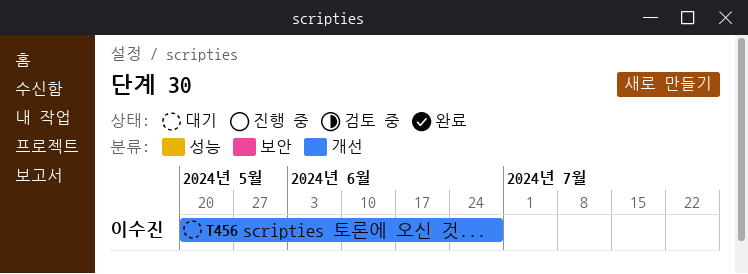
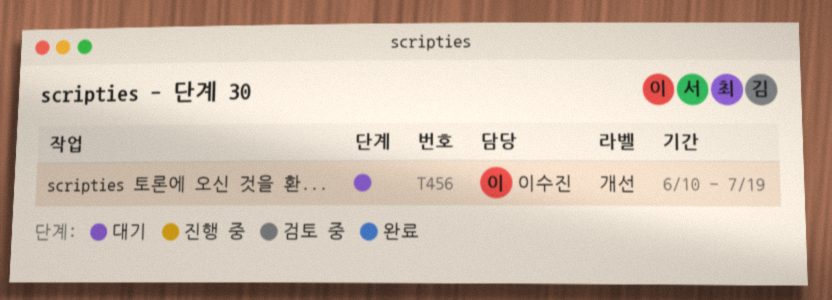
T456, start: May 20 -> Jun 10
T456, due: Jun 28 -> Jul 19

